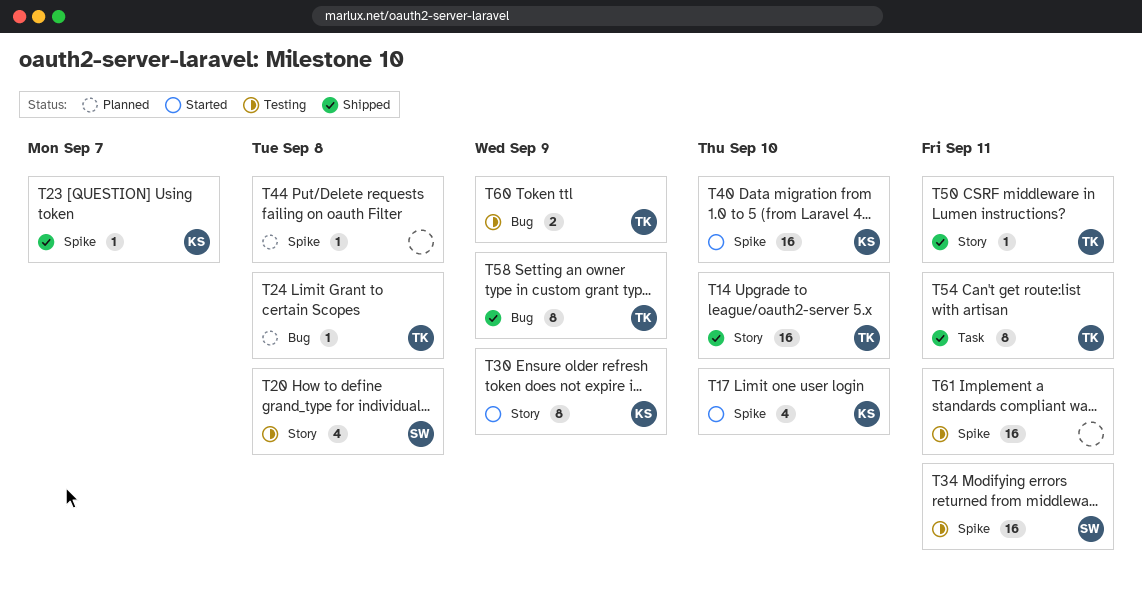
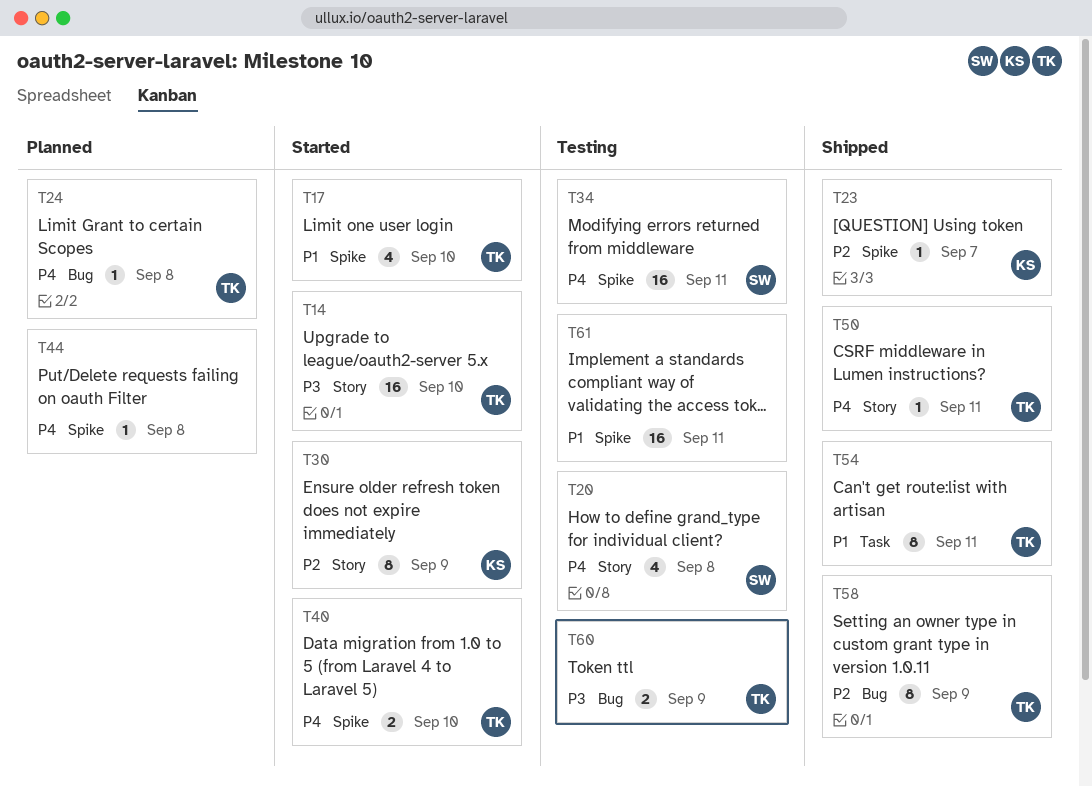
T14, status: Shipped -> Started
T17, owner: KS -> TK
T40, owner: KS -> TK
T40, estimate: 16 -> 2

